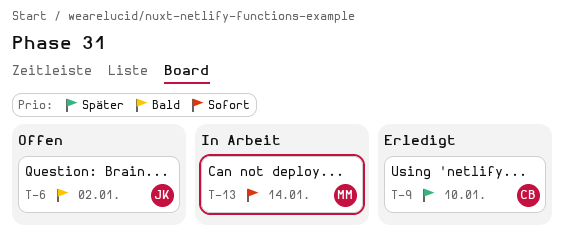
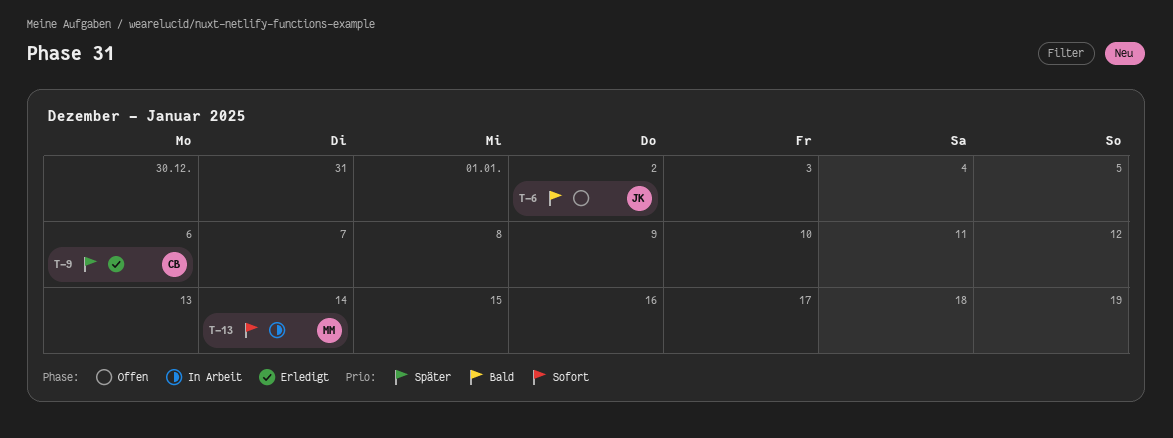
T-9, due: Jan 10 -> Jan 6

